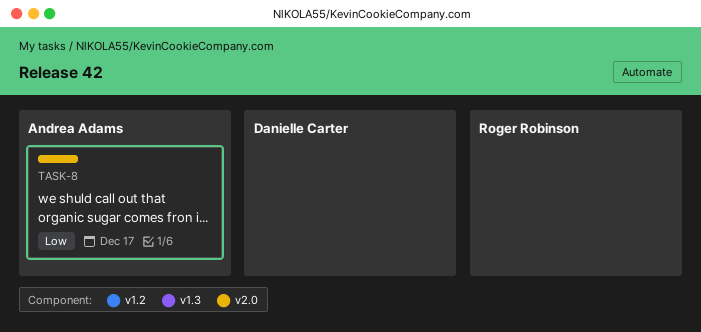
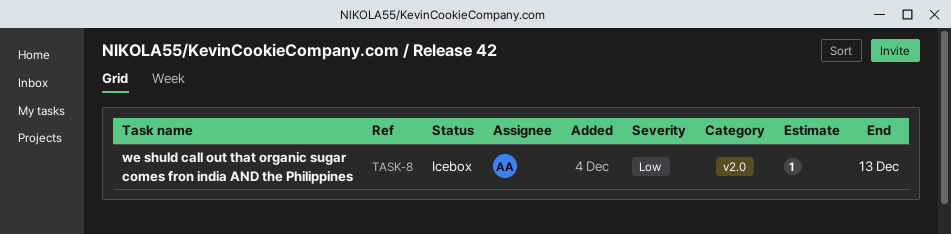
TASK-8, due: Dec 17 -> Dec 13

